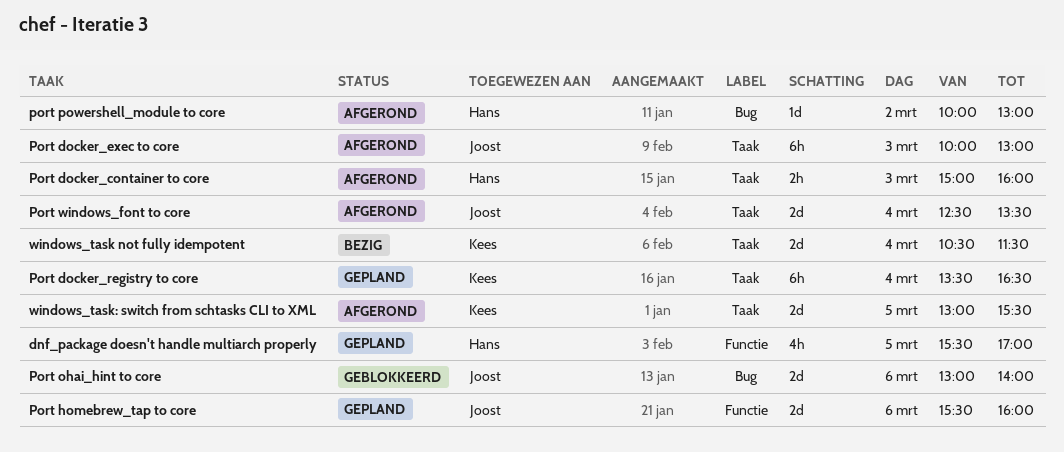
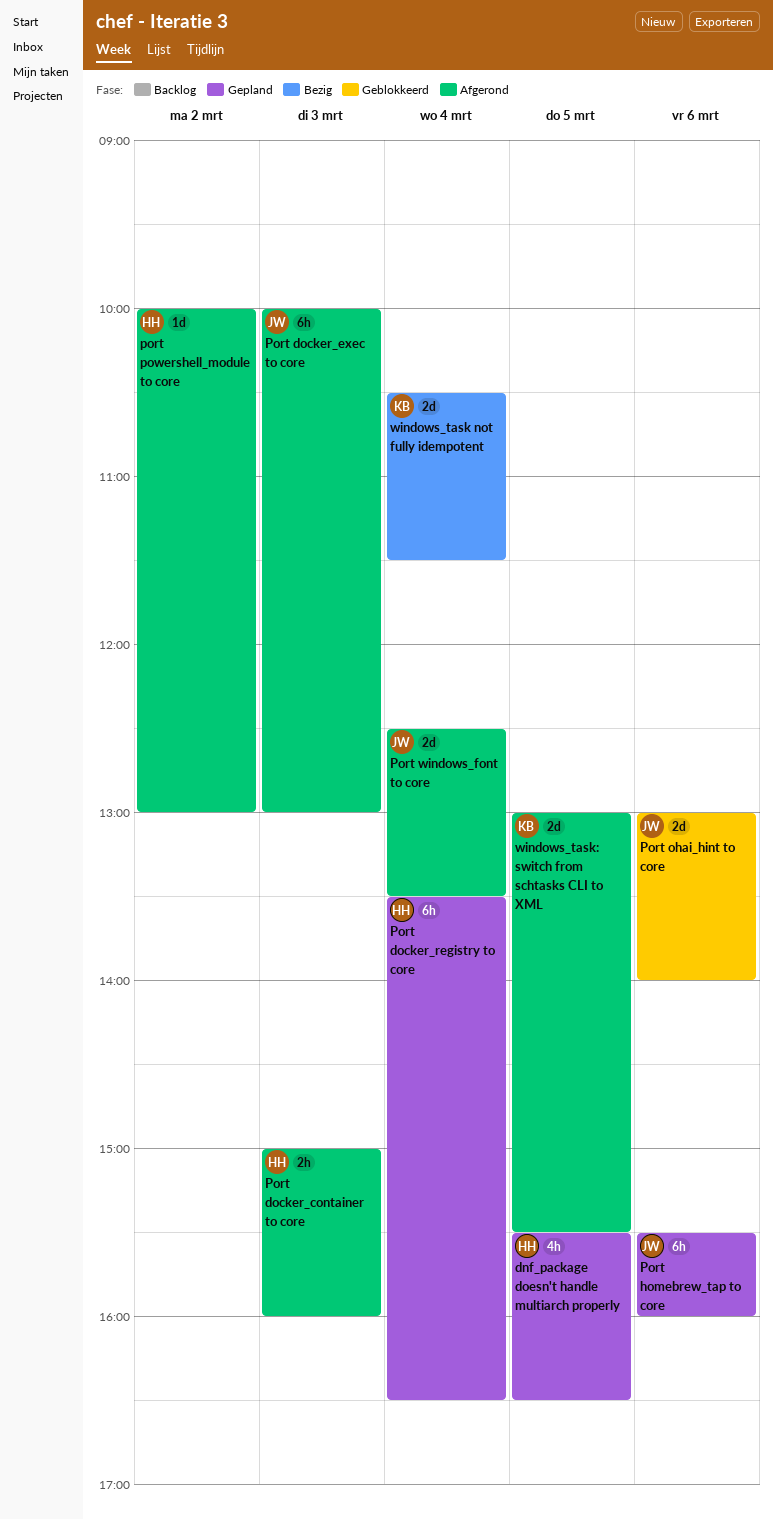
dnf_package doesn't handle multiarch properly, ends: 17:00 -> 16:30
Port docker_registry to core, owner: Kees -> Hans
Port homebrew_tap to core, estimate: 2d -> 6h

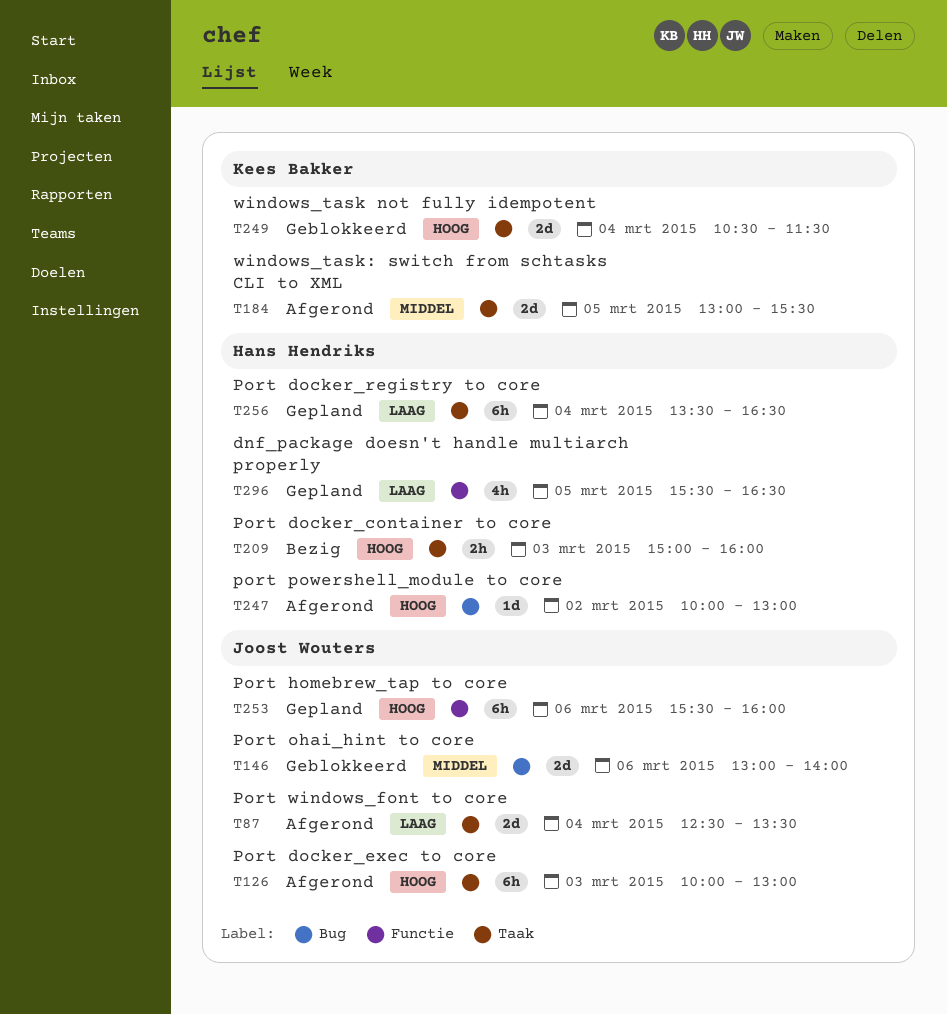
Port docker_container to core, status: Afgerond -> Bezig
windows_task not fully idempotent, status: Bezig -> Geblokkeerd

